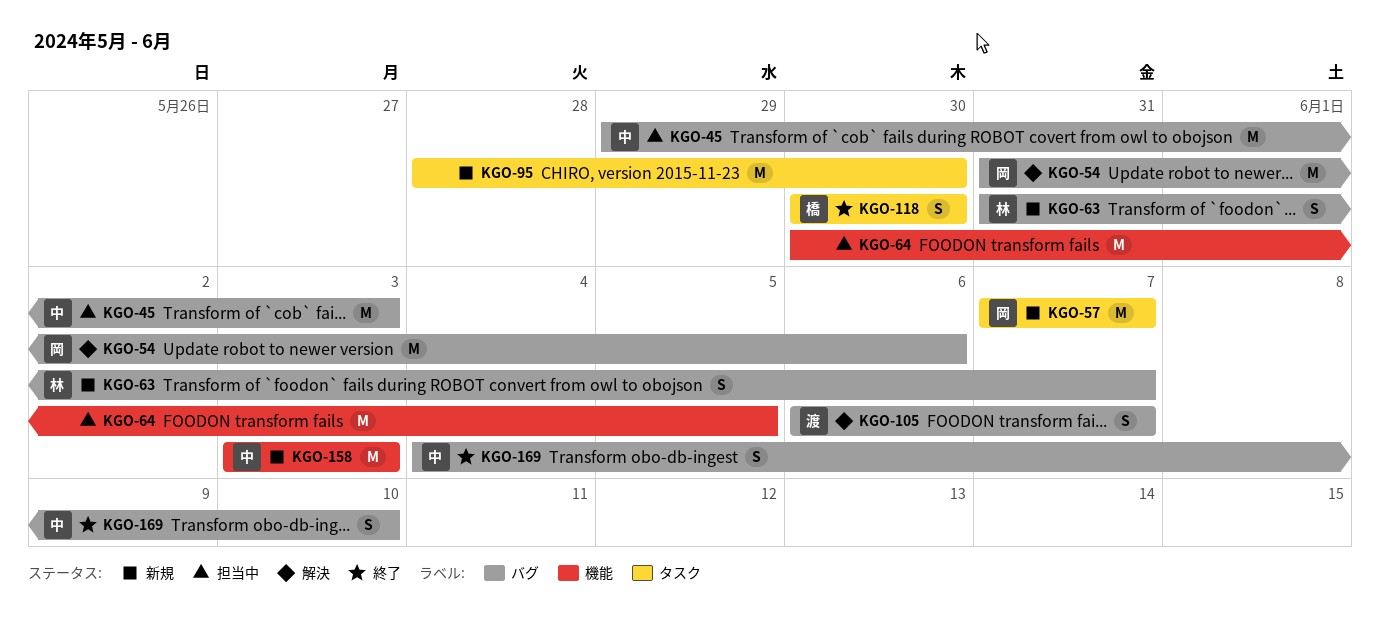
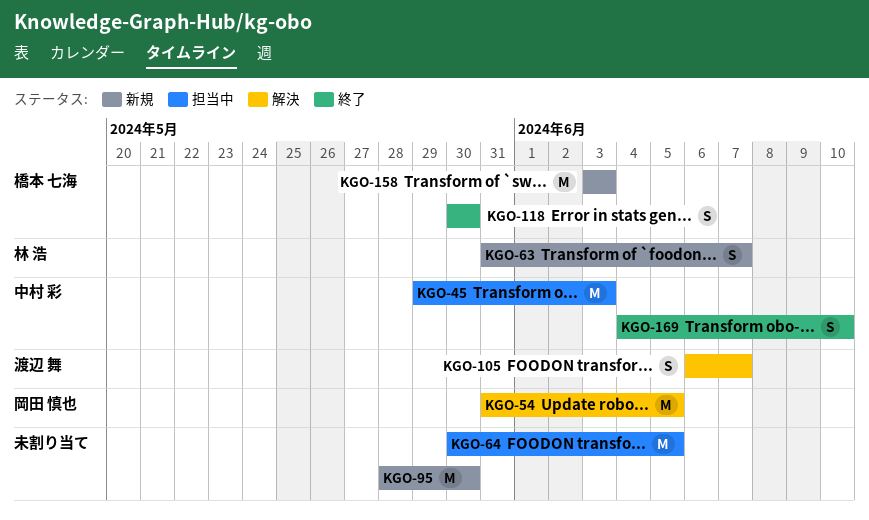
KGO-54, due: Jun 6 -> Jun 5
KGO-57: present -> none
KGO-158, owner: 中村 彩 -> 橋本 七海

